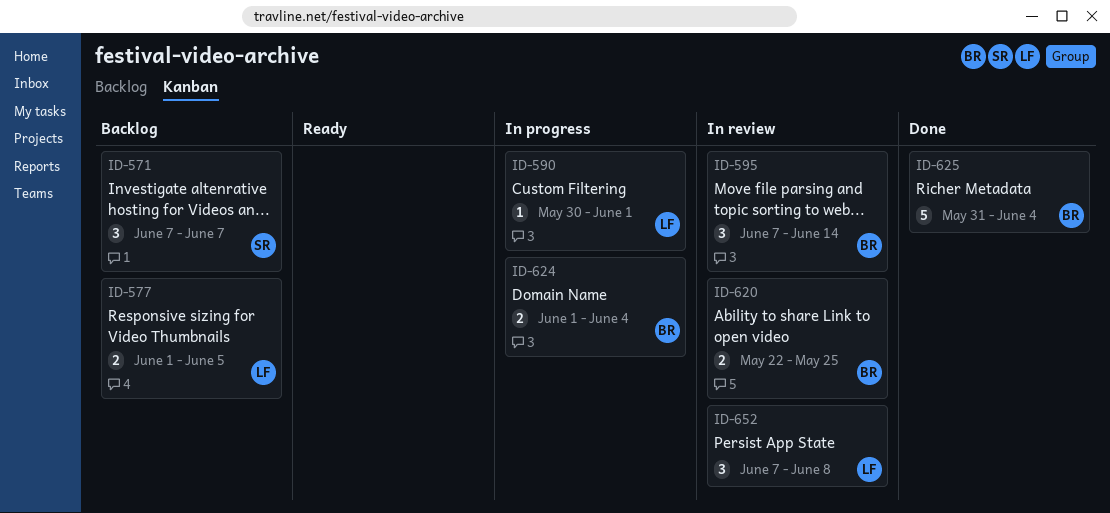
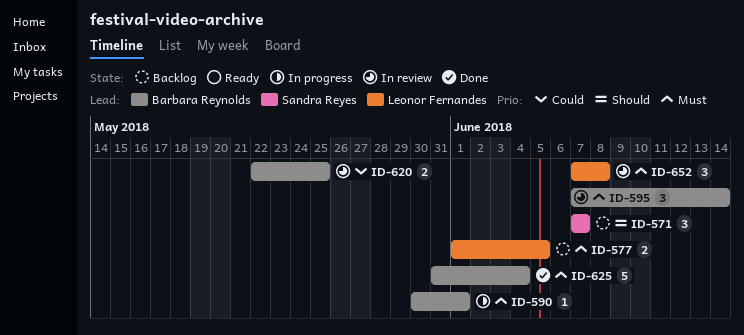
ID-590, owner: Leonor Fernandes -> Barbara Reynolds
ID-624: present -> none

